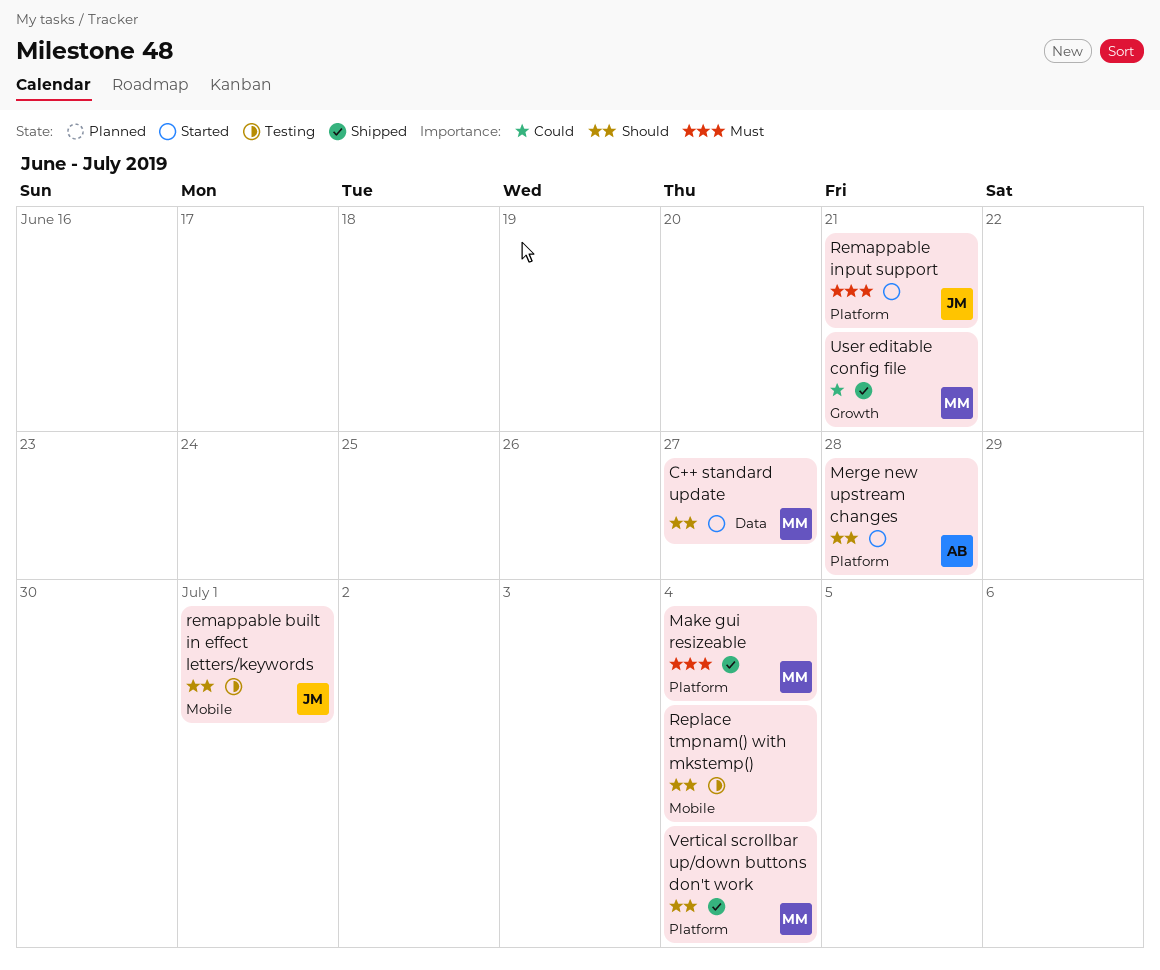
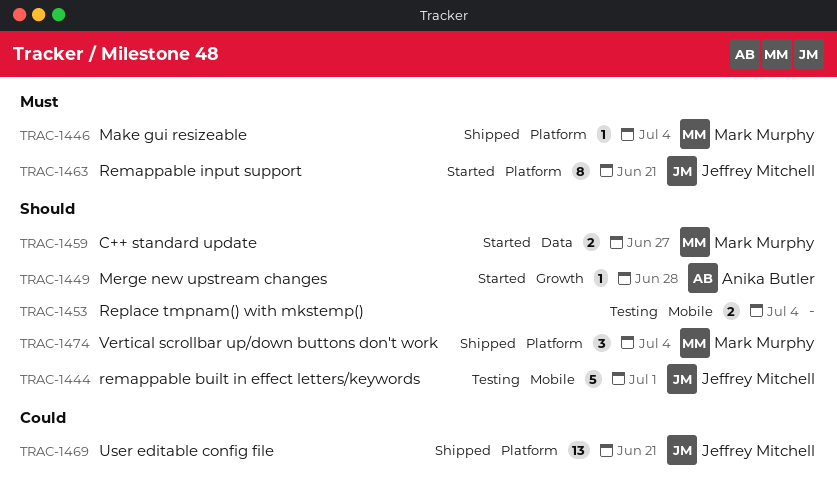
Merge new upstream changes, label: Platform -> Growth
User editable config file, owner: Mark Murphy -> Jeffrey Mitchell
User editable config file, label: Growth -> Platform

